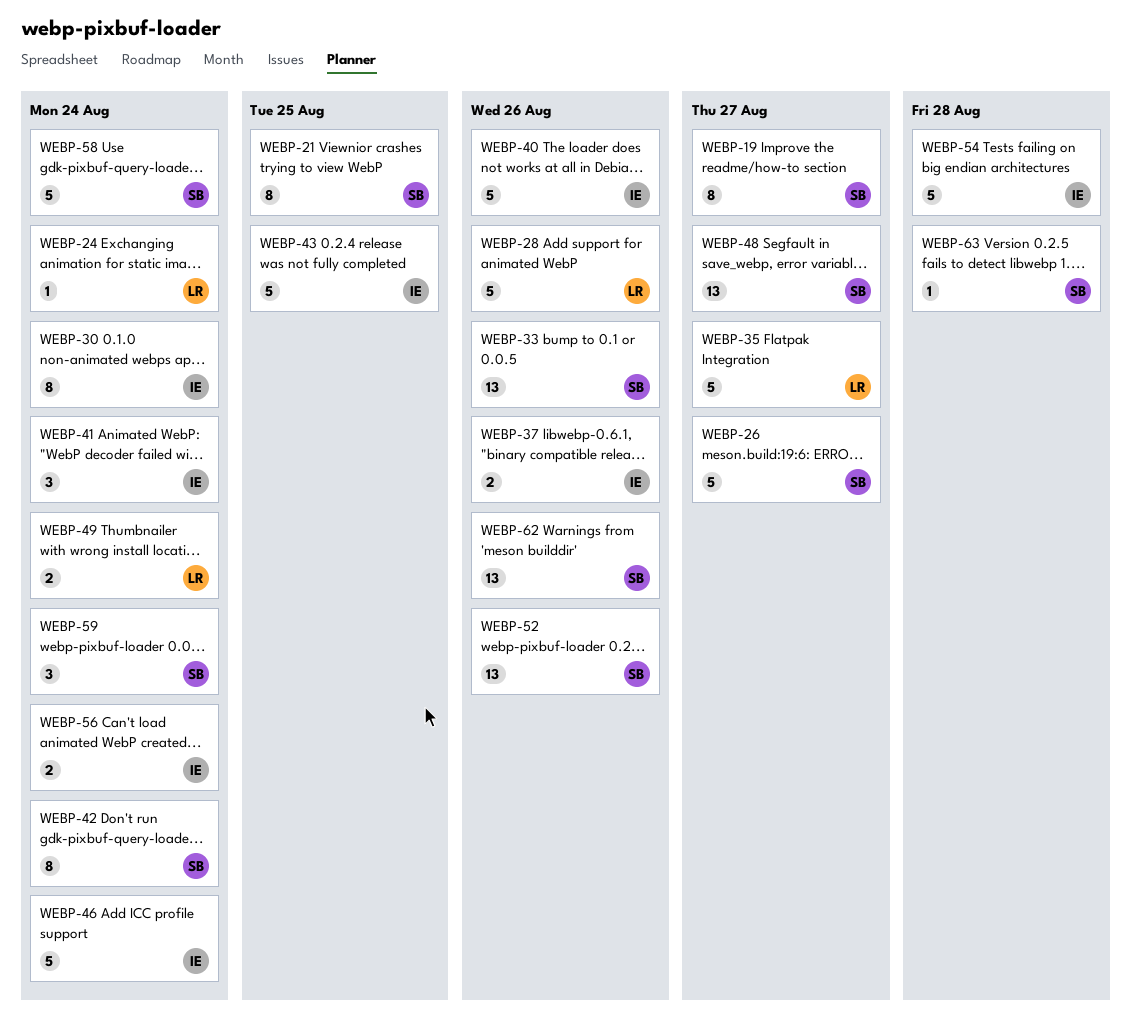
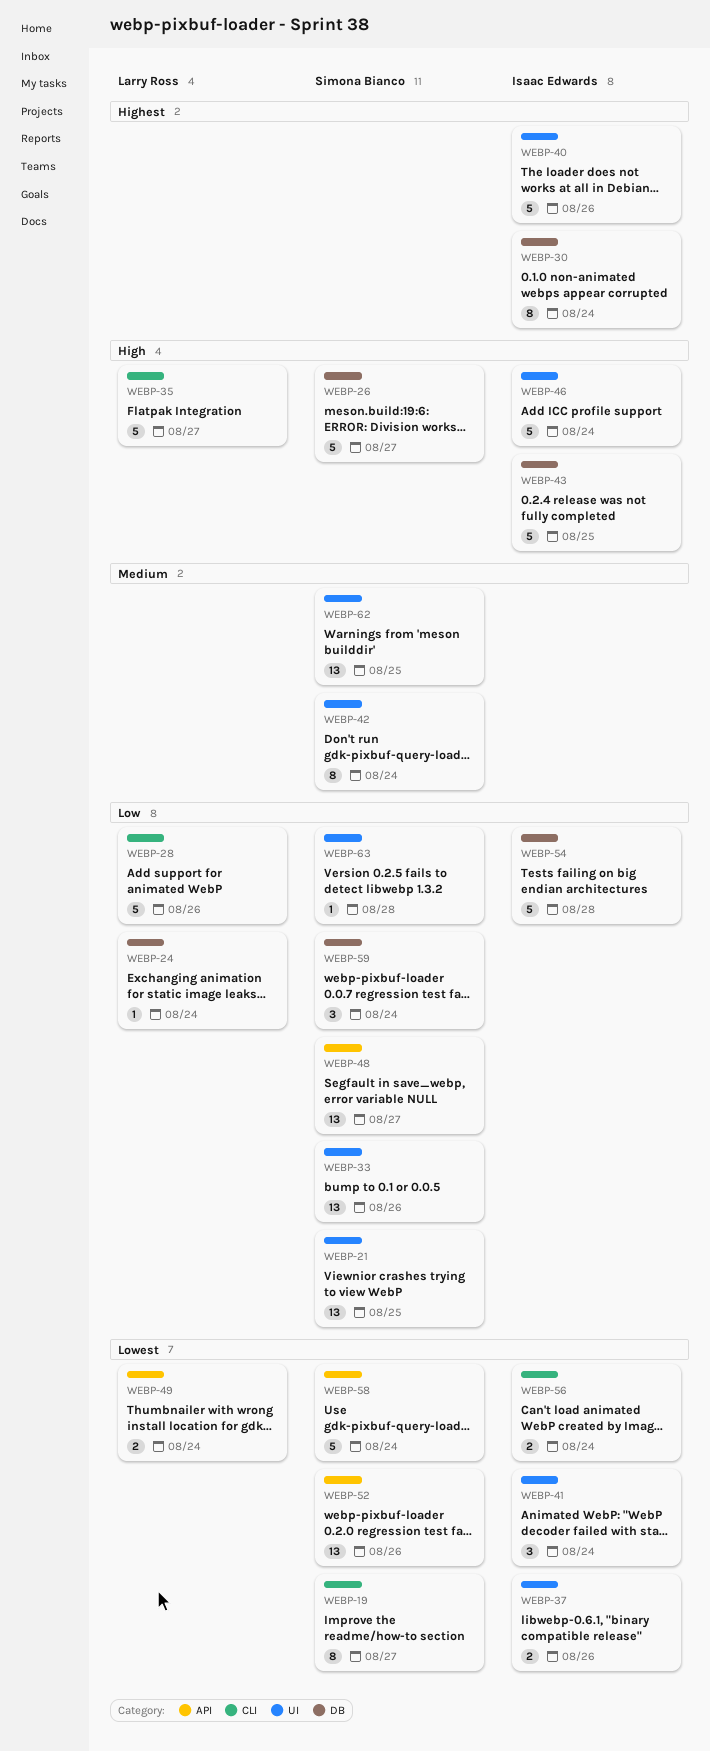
WEBP-21, estimate: 8 -> 13
WEBP-62, due: Aug 26 -> Aug 25

